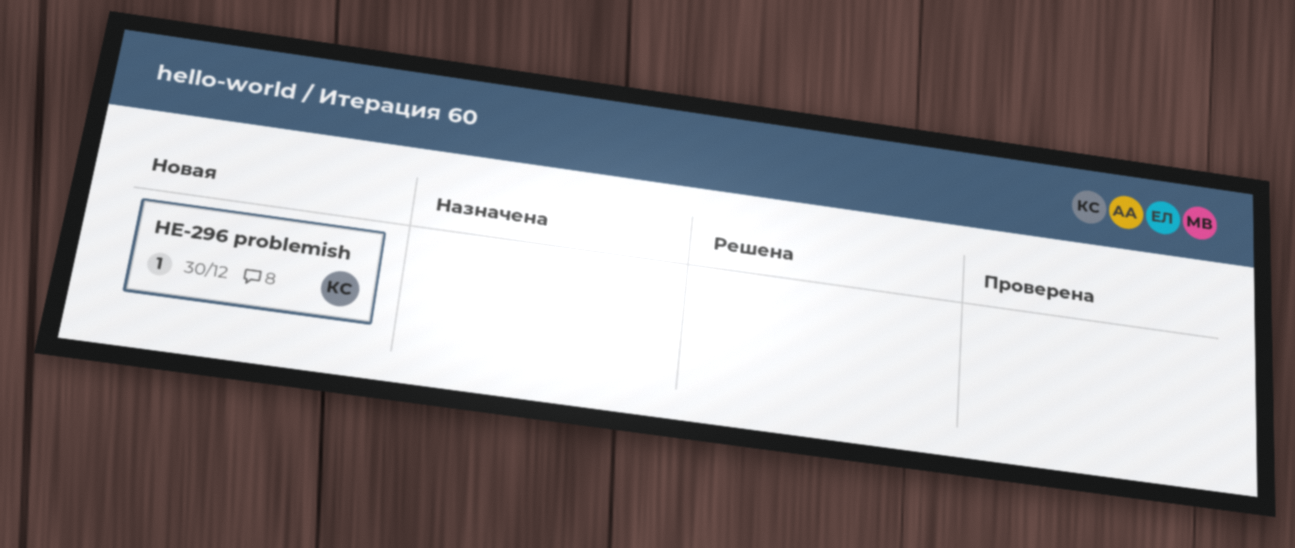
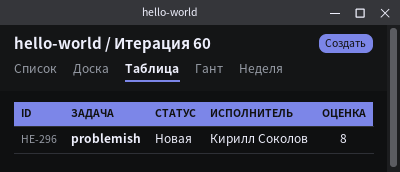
HE-296, estimate: 1 -> 8

